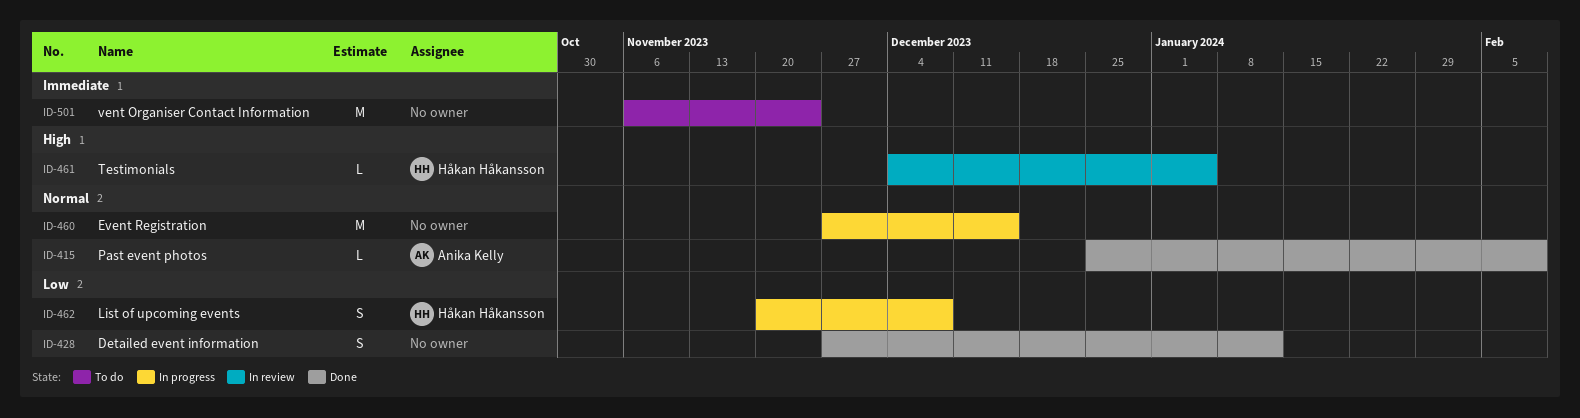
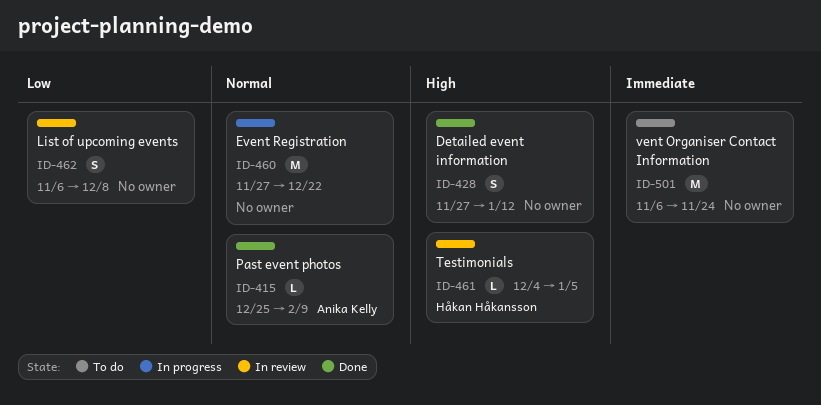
ID-428, priority: Low -> High
ID-460, due: Dec 15 -> Dec 22
ID-462, status: In progress -> In review
ID-462, owner: Håkan Håkansson -> none
ID-462, start: Nov 20 -> Nov 6

